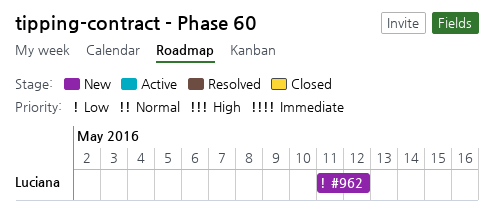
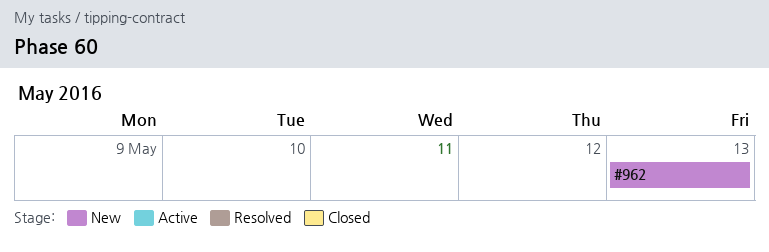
#962, due: May 12 -> May 13

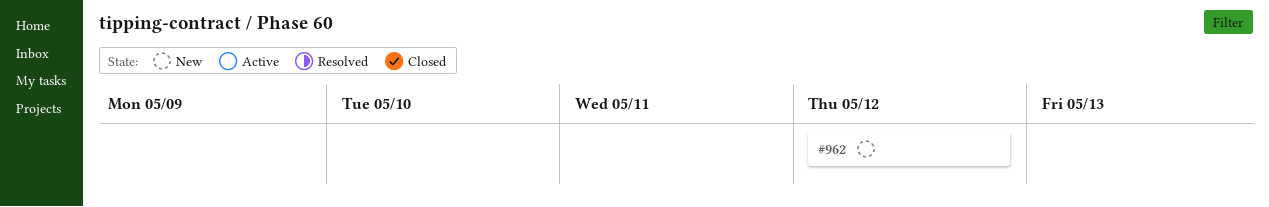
#962, due: May 13 -> May 12

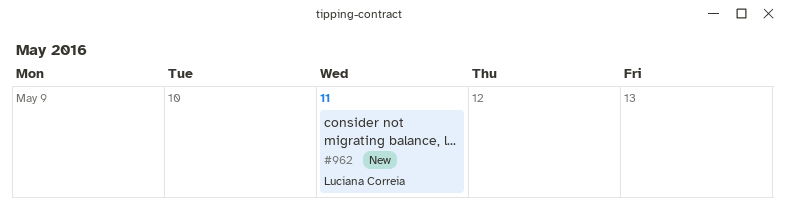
#962, due: May 12 -> May 11

